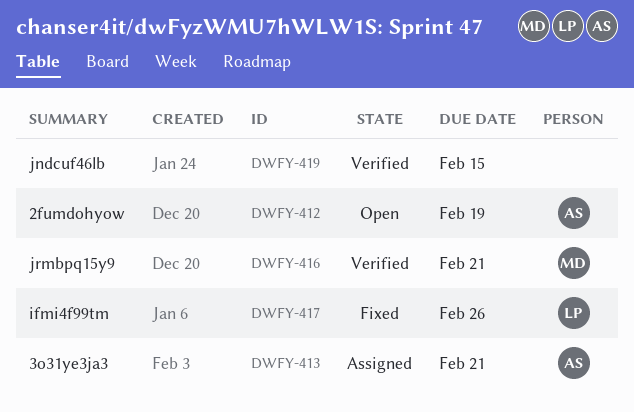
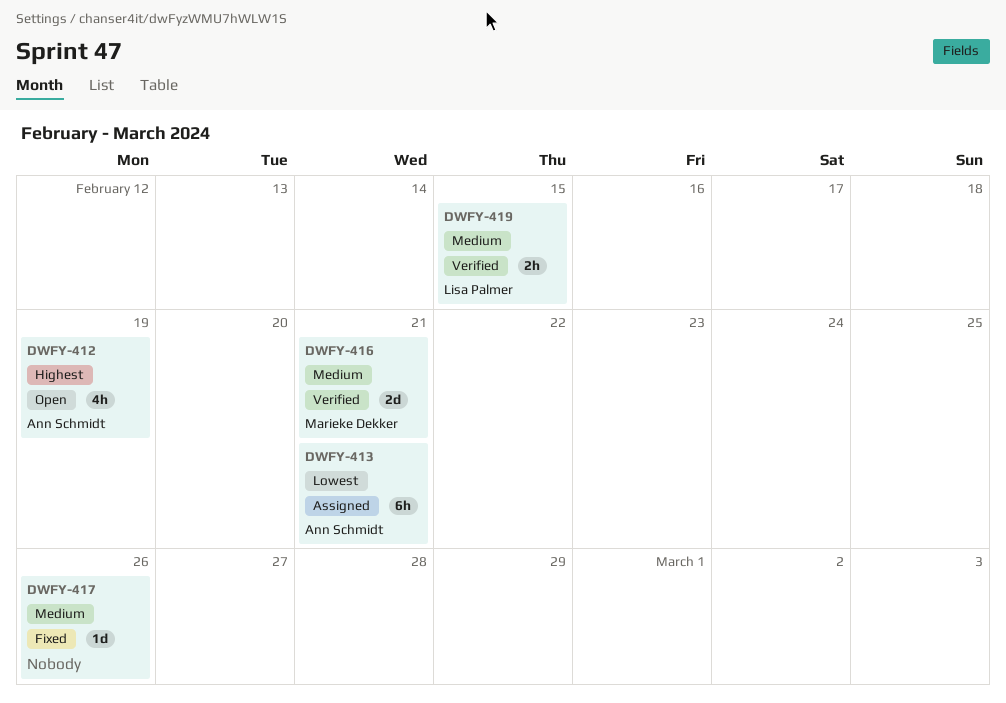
DWFY-417, owner: Lisa Palmer -> none
DWFY-419, owner: none -> Lisa Palmer

